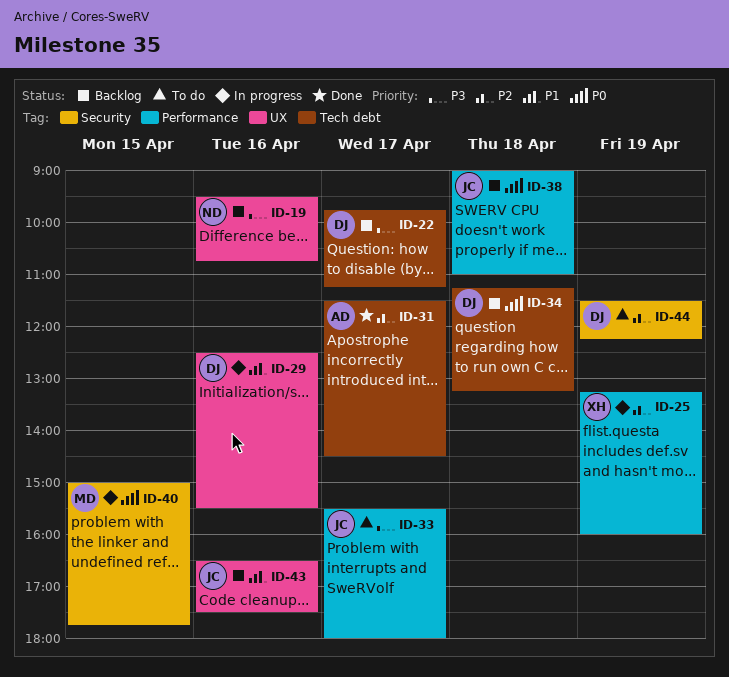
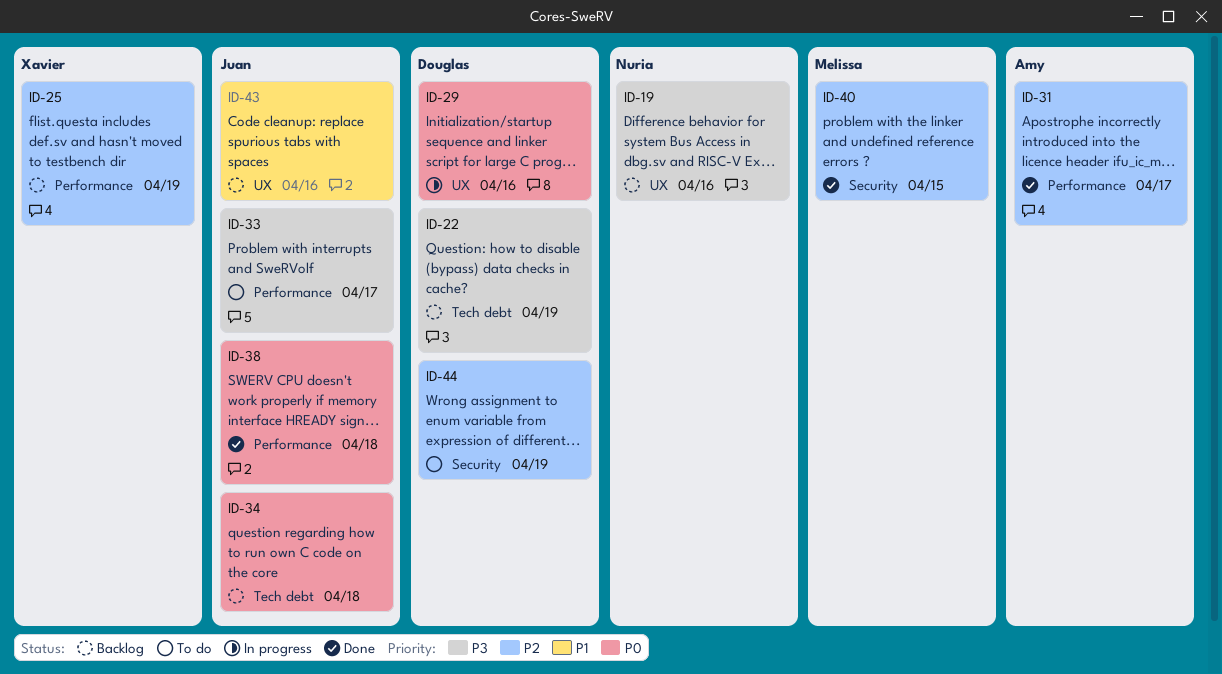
ID-22, day: Apr 17 -> Apr 19
ID-25, status: In progress -> Backlog
ID-29, priority: P1 -> P0
ID-31, label: Tech debt -> Performance
ID-34, owner: Douglas -> Juan
ID-38, status: Backlog -> Done
ID-40, status: In progress -> Done
ID-40, priority: P0 -> P2

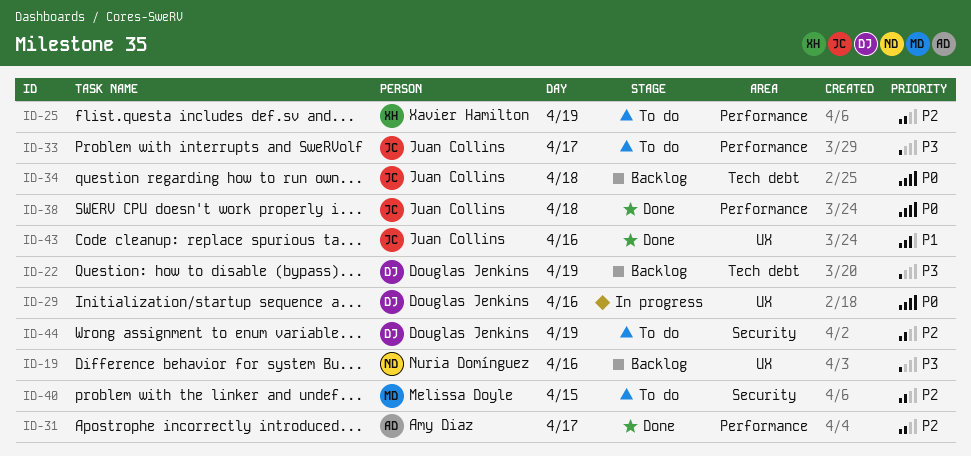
ID-25, status: Backlog -> To do
ID-40, status: Done -> To do
ID-43, status: Backlog -> Done

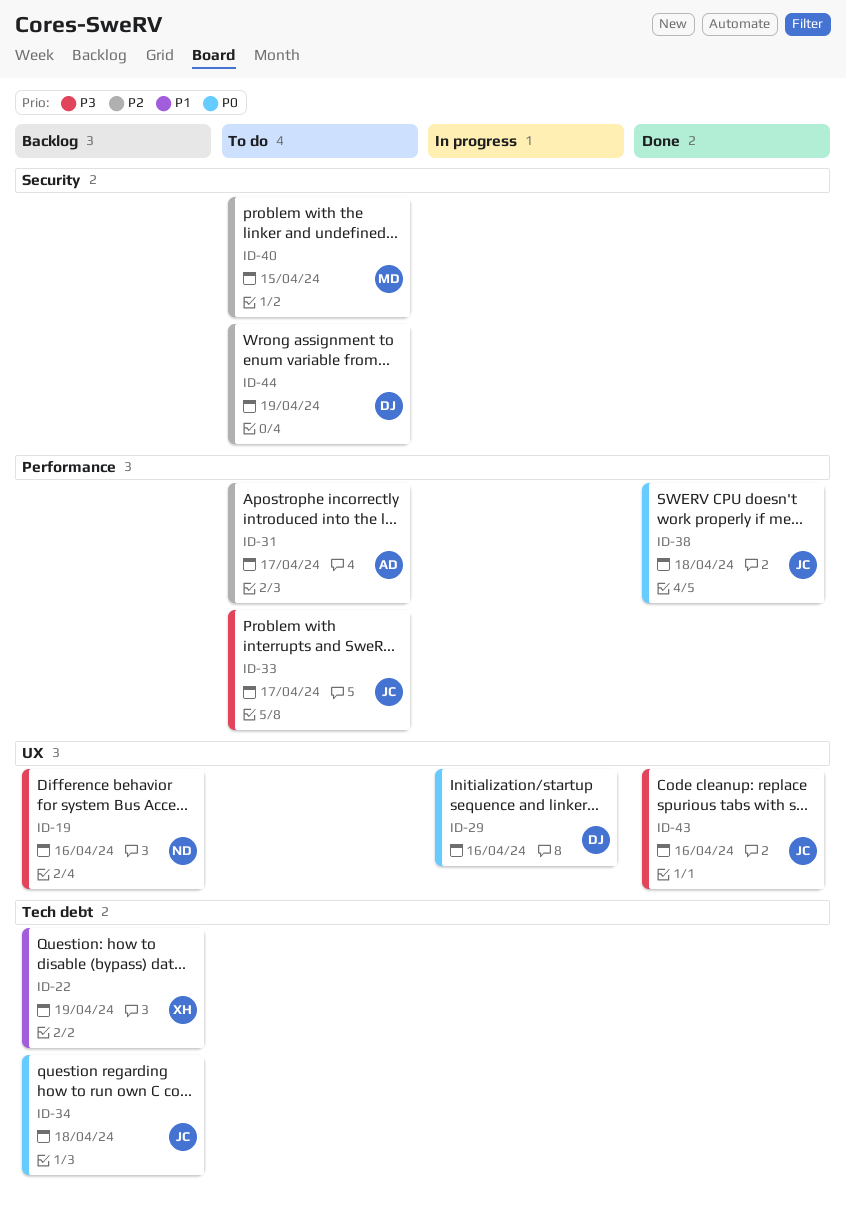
ID-22, owner: Douglas Jenkins -> Xavier Hamilton
ID-22, priority: P3 -> P1
ID-25: present -> none
ID-31, status: Done -> To do
ID-43, priority: P1 -> P3

